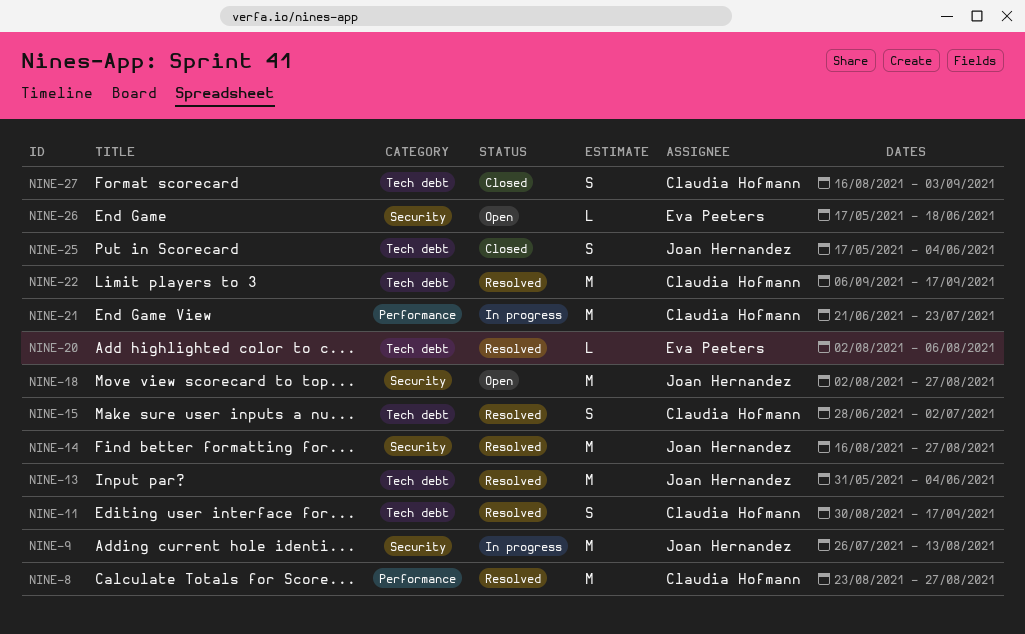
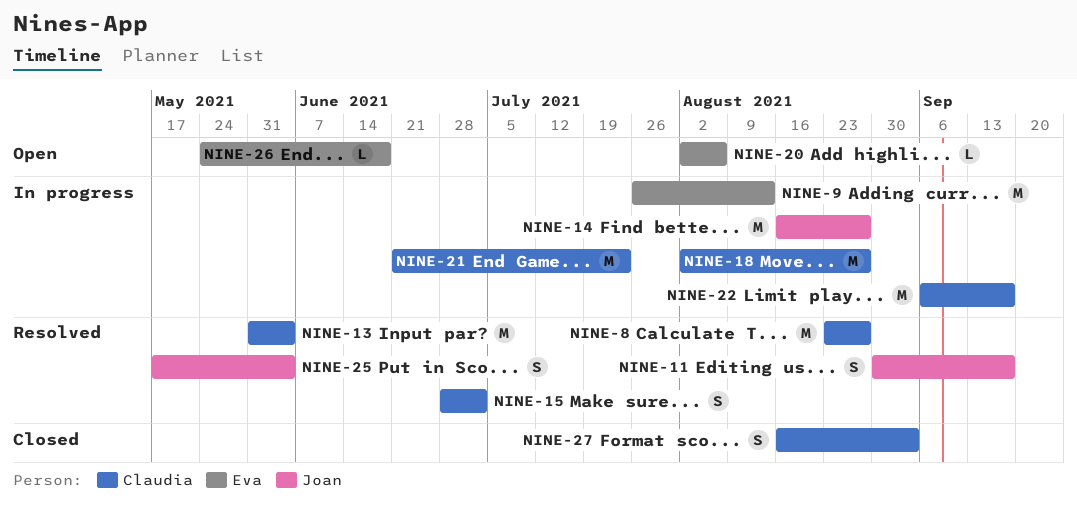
NINE-9, owner: Joan Hernandez -> Eva Peeters
NINE-11, owner: Claudia Hofmann -> Joan Hernandez
NINE-13, owner: Joan Hernandez -> Claudia Hofmann
NINE-14, status: Resolved -> In progress
NINE-18, status: Open -> In progress
NINE-18, owner: Joan Hernandez -> Claudia Hofmann
NINE-20, status: Resolved -> Open
NINE-22, status: Resolved -> In progress
NINE-25, status: Closed -> Resolved
NINE-26, start: May 17 -> May 24

